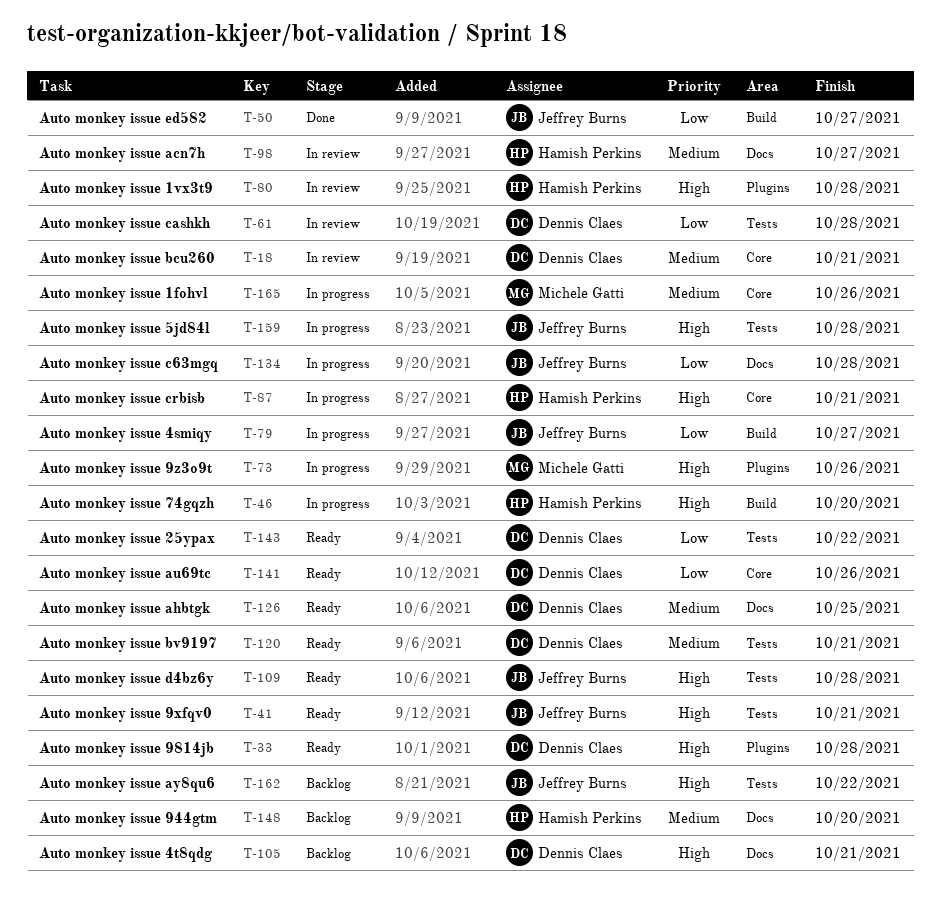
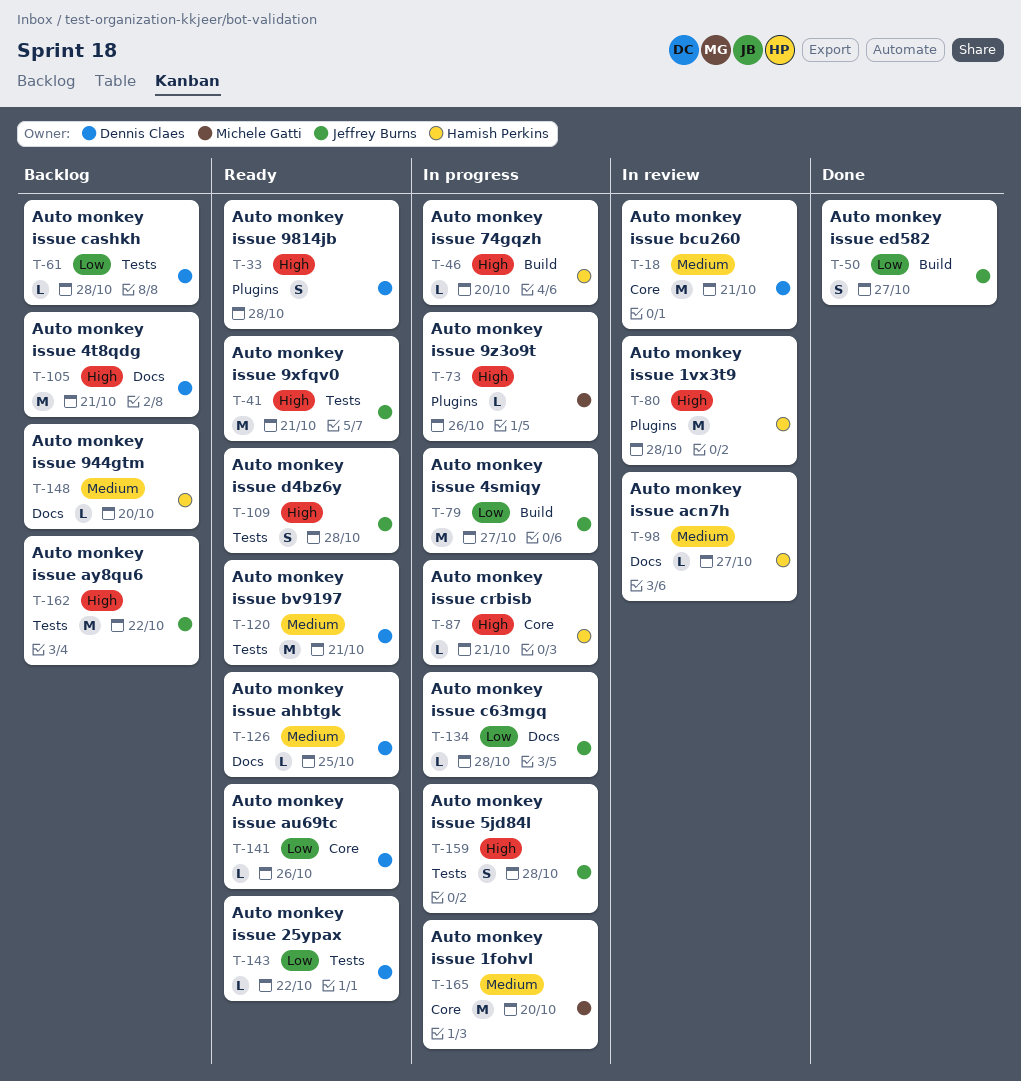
T-61, status: In review -> Backlog
T-165, due: Oct 26 -> Oct 20

